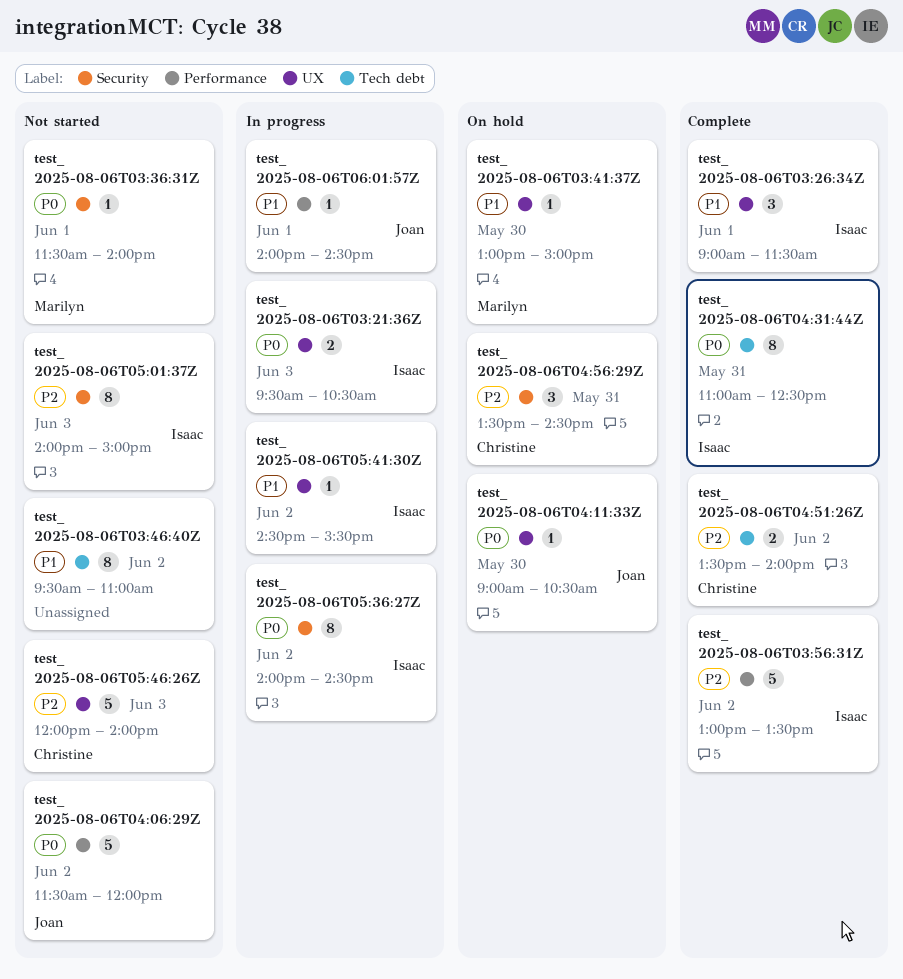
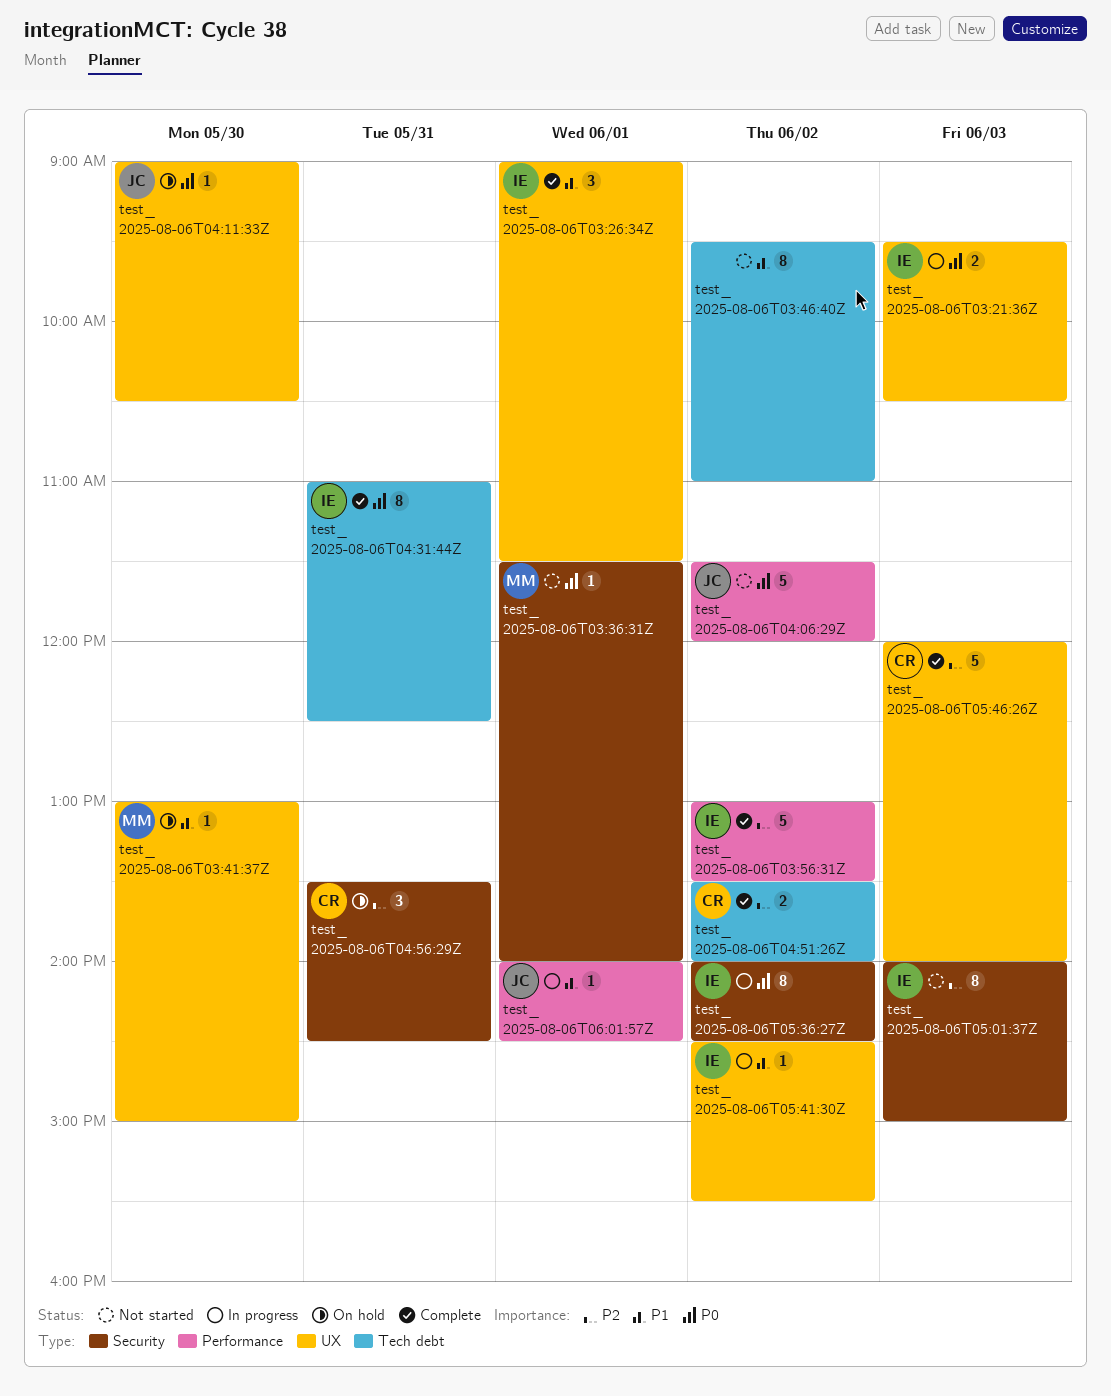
test_ 2025-08-06T05:46:26Z, status: Not started -> Complete

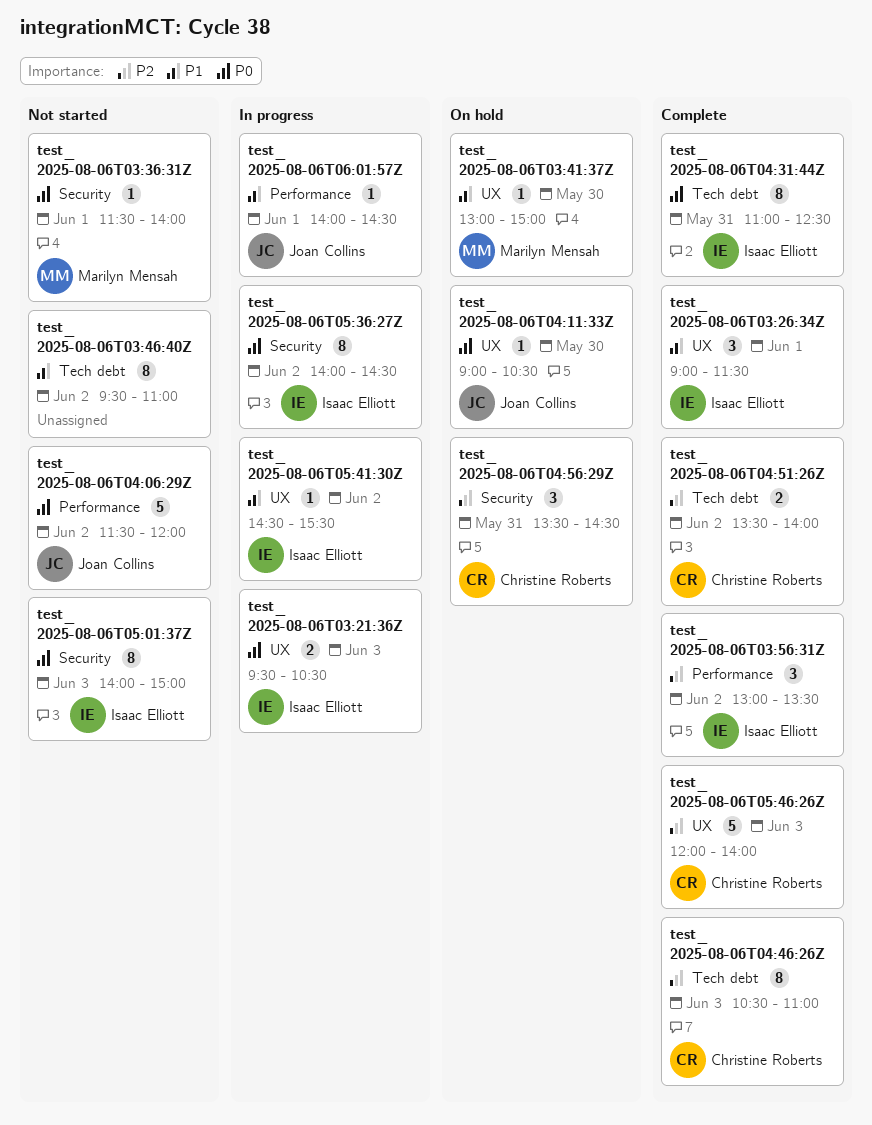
test_ 2025-08-06T03:56:31Z, estimate: 5 -> 3
test_ 2025-08-06T04:46:26Z: none -> present
test_ 2025-08-06T05:01:37Z, priority: P2 -> P0

